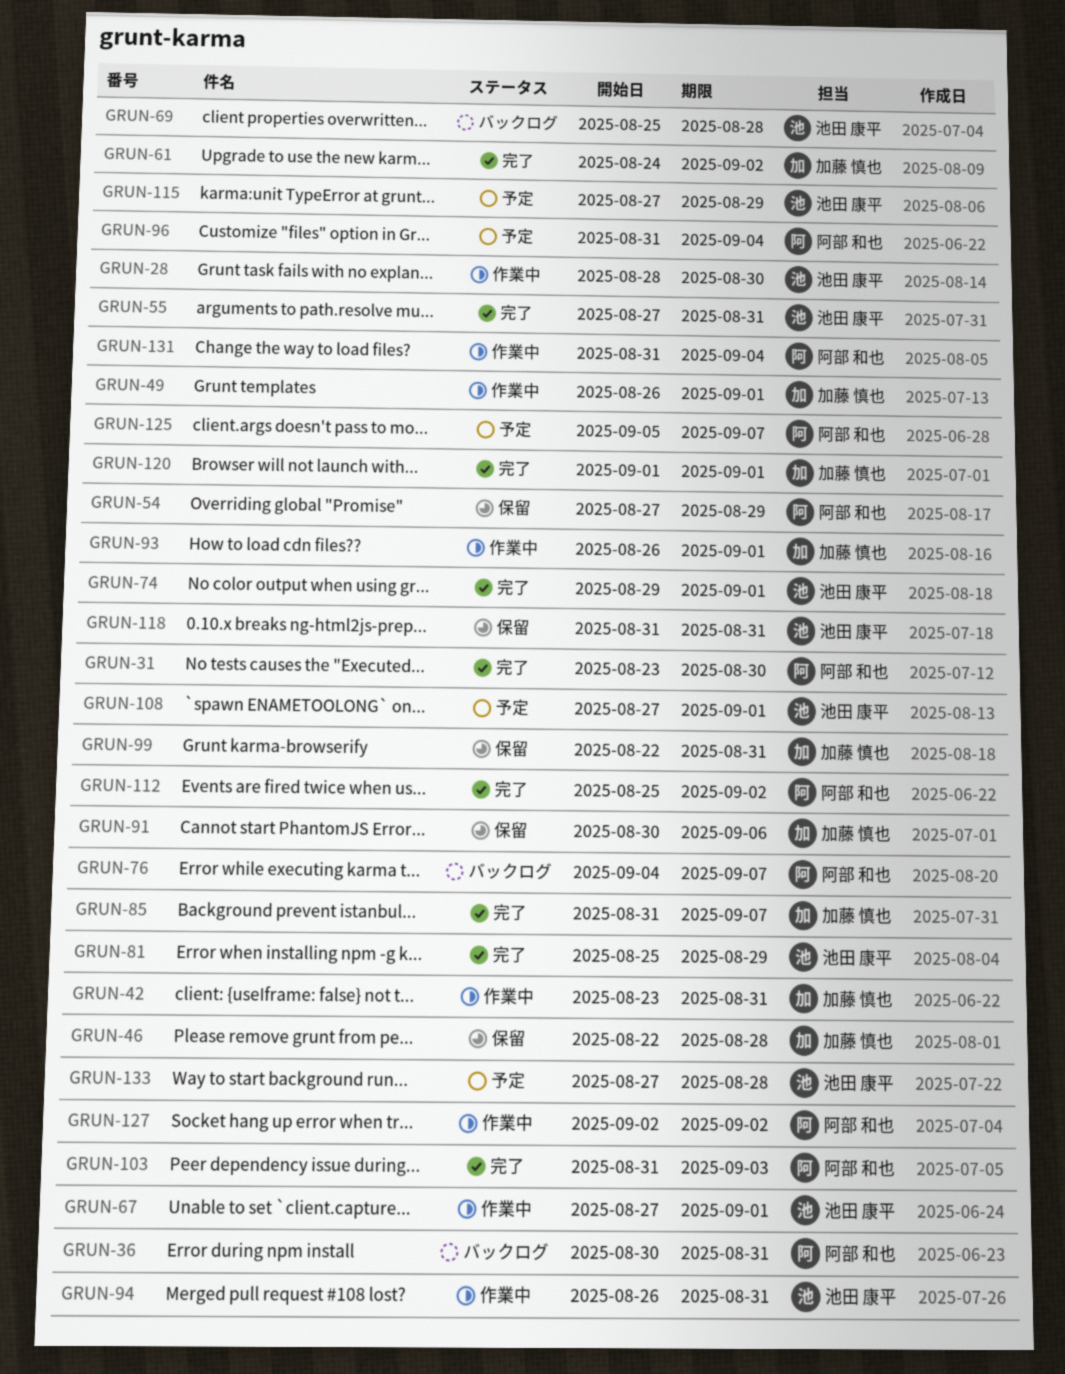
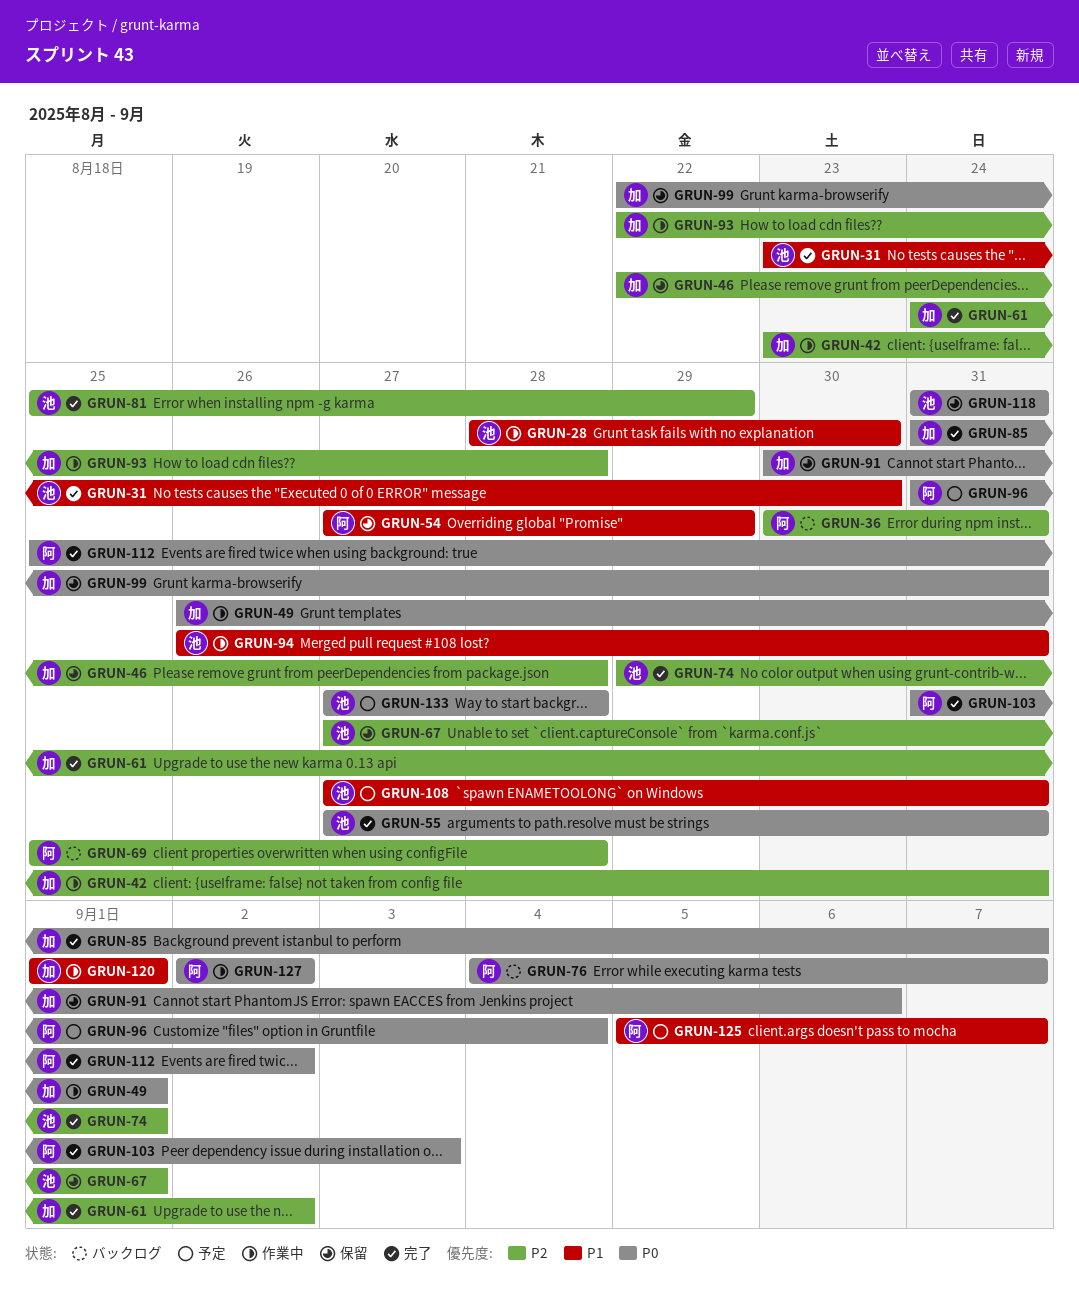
GRUN-31, owner: 阿部 和也 -> 池田 康平
GRUN-67, status: 作業中 -> 保留
GRUN-69, owner: 池田 康平 -> 阿部 和也
GRUN-93, start: Aug 26 -> Aug 22
GRUN-93, due: Sep 1 -> Aug 28
GRUN-108, due: Sep 1 -> Aug 31
GRUN-115: present -> none
GRUN-120, status: 完了 -> 作業中
GRUN-131: present -> none

